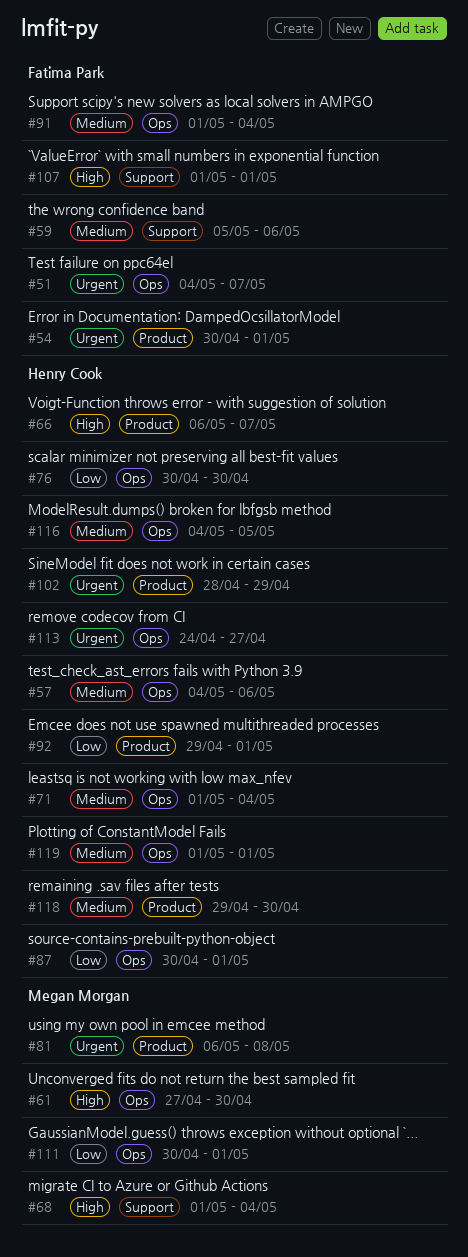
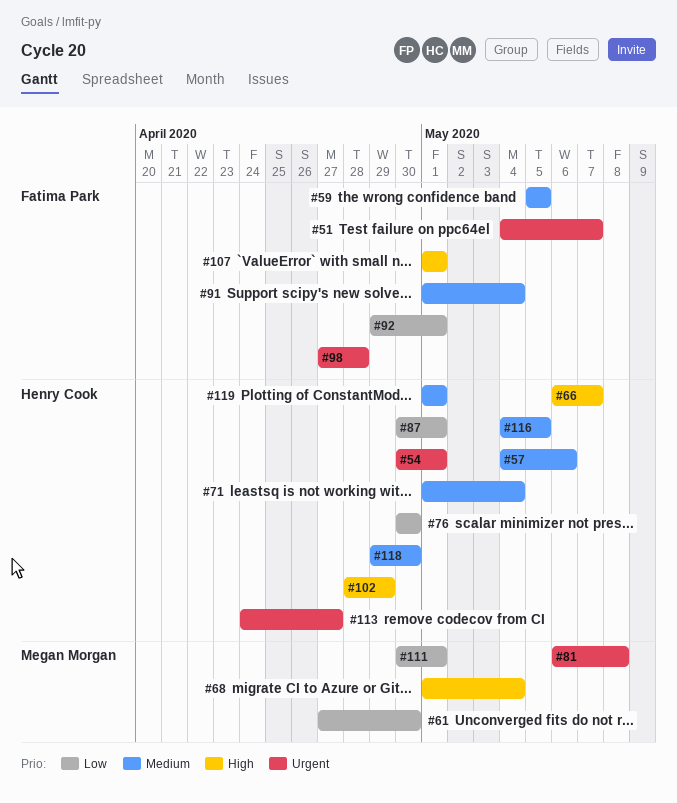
#54, owner: Fatima Park -> Henry Cook
#59, due: May 6 -> May 5
#61, priority: High -> Low
#92, owner: Henry Cook -> Fatima Park
#98: none -> present
#102, priority: Urgent -> High

